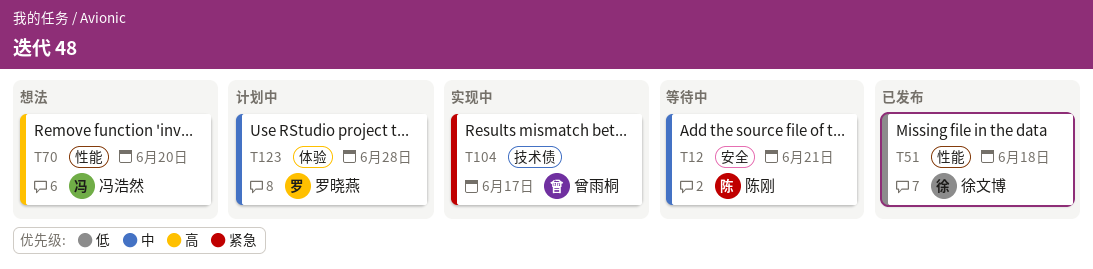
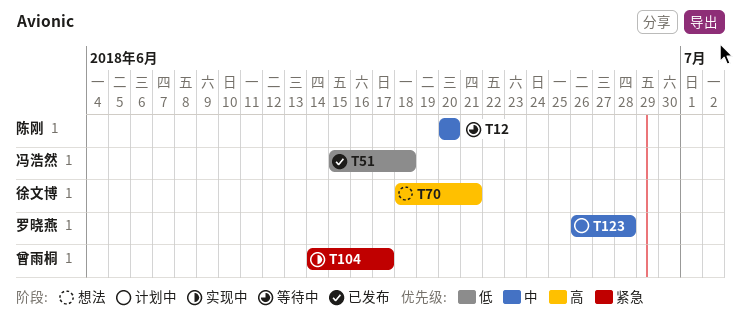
T12, due: Jun 21 -> Jun 20
T51, owner: 徐文博 -> 冯浩然
T70, owner: 冯浩然 -> 徐文博
T70, due: Jun 20 -> Jun 21

